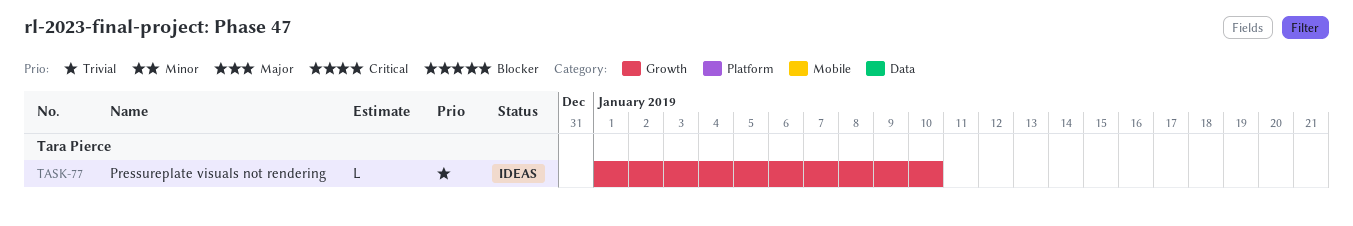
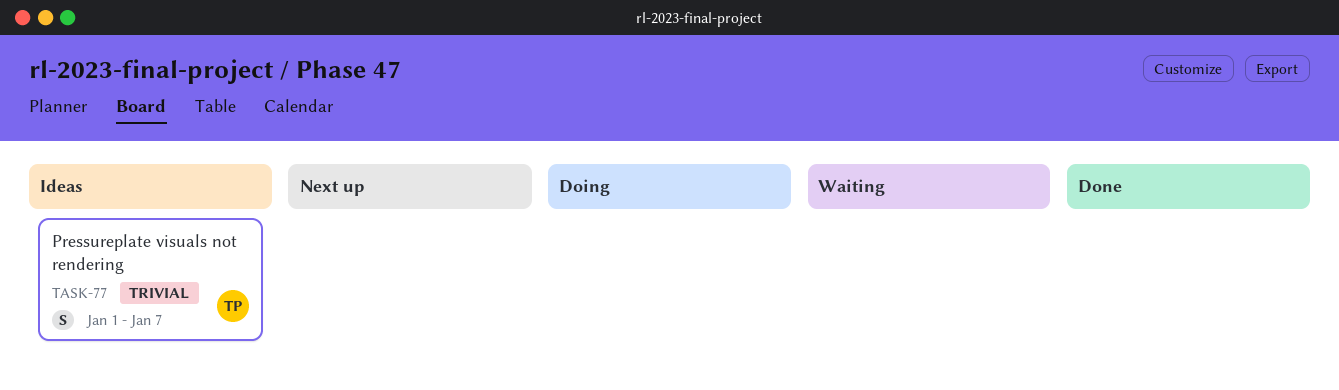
TASK-77, estimate: L -> S
TASK-77, due: Jan 10 -> Jan 7

